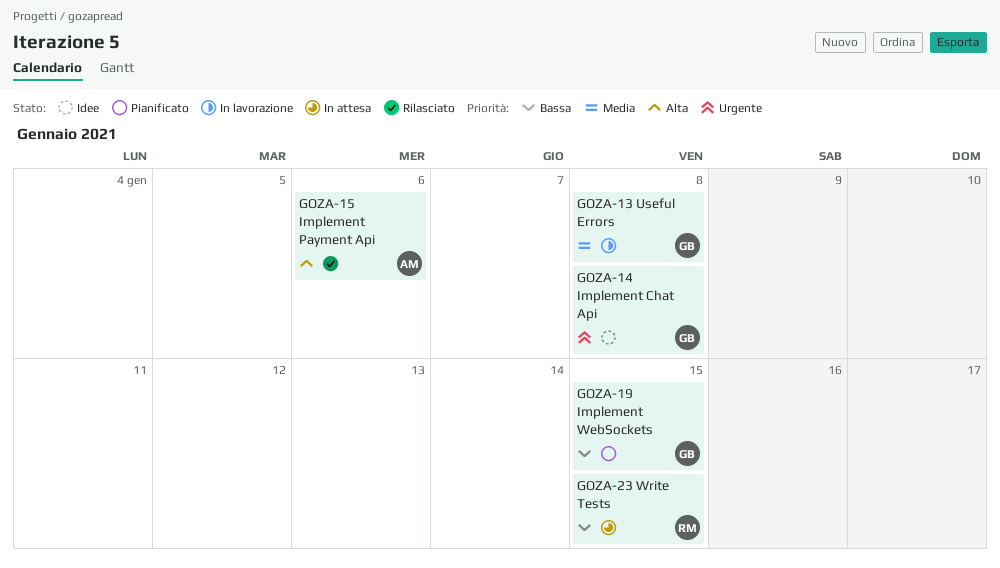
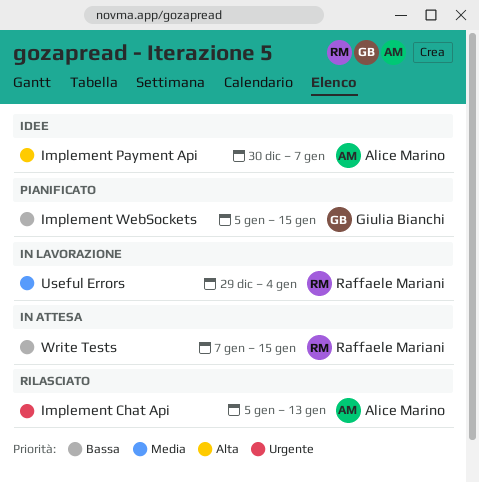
Implement Chat Api, status: Idee -> Rilasciato
Implement Chat Api, owner: Giulia Bianchi -> Alice Marino
Implement Chat Api, due: Jan 8 -> Jan 13
Implement Payment Api, status: Rilasciato -> Idee
Implement Payment Api, due: Jan 6 -> Jan 7
Useful Errors, owner: Giulia Bianchi -> Raffaele Mariani
Useful Errors, due: Jan 8 -> Jan 4

